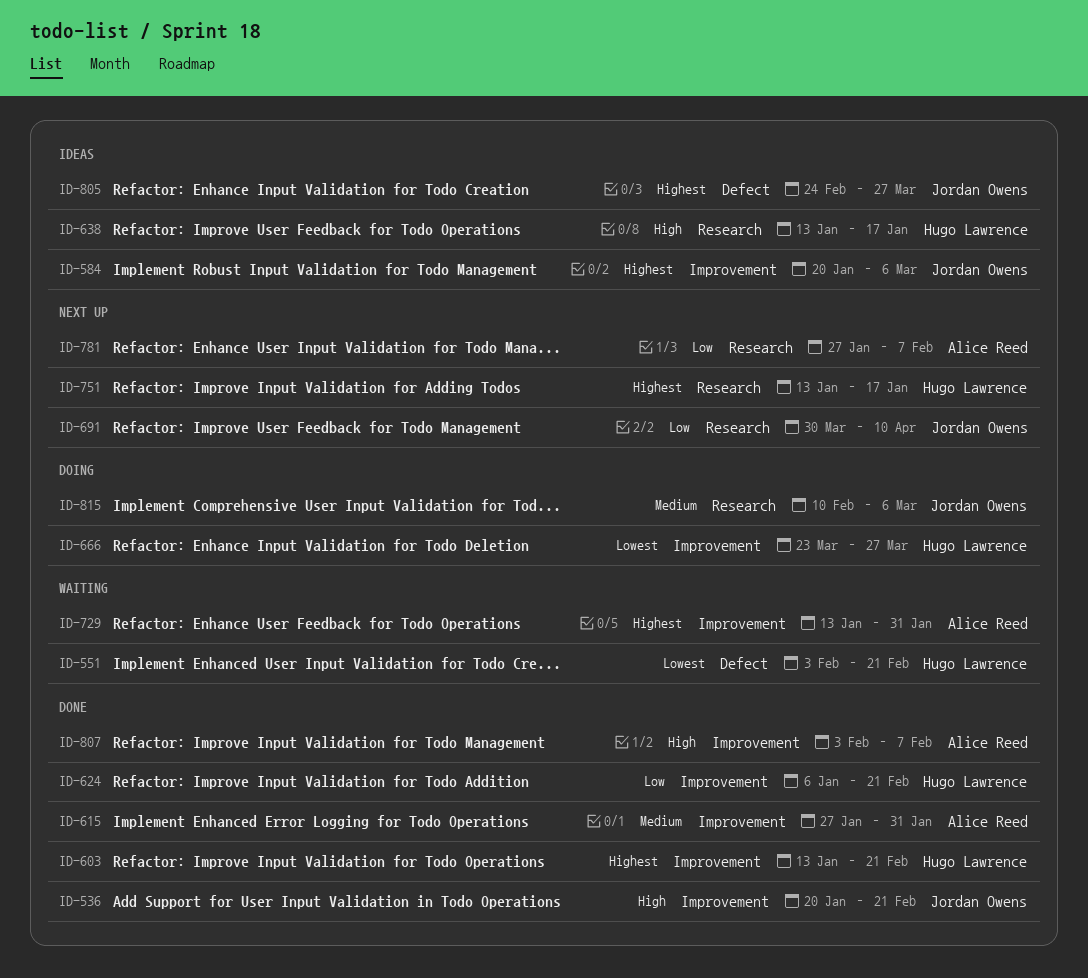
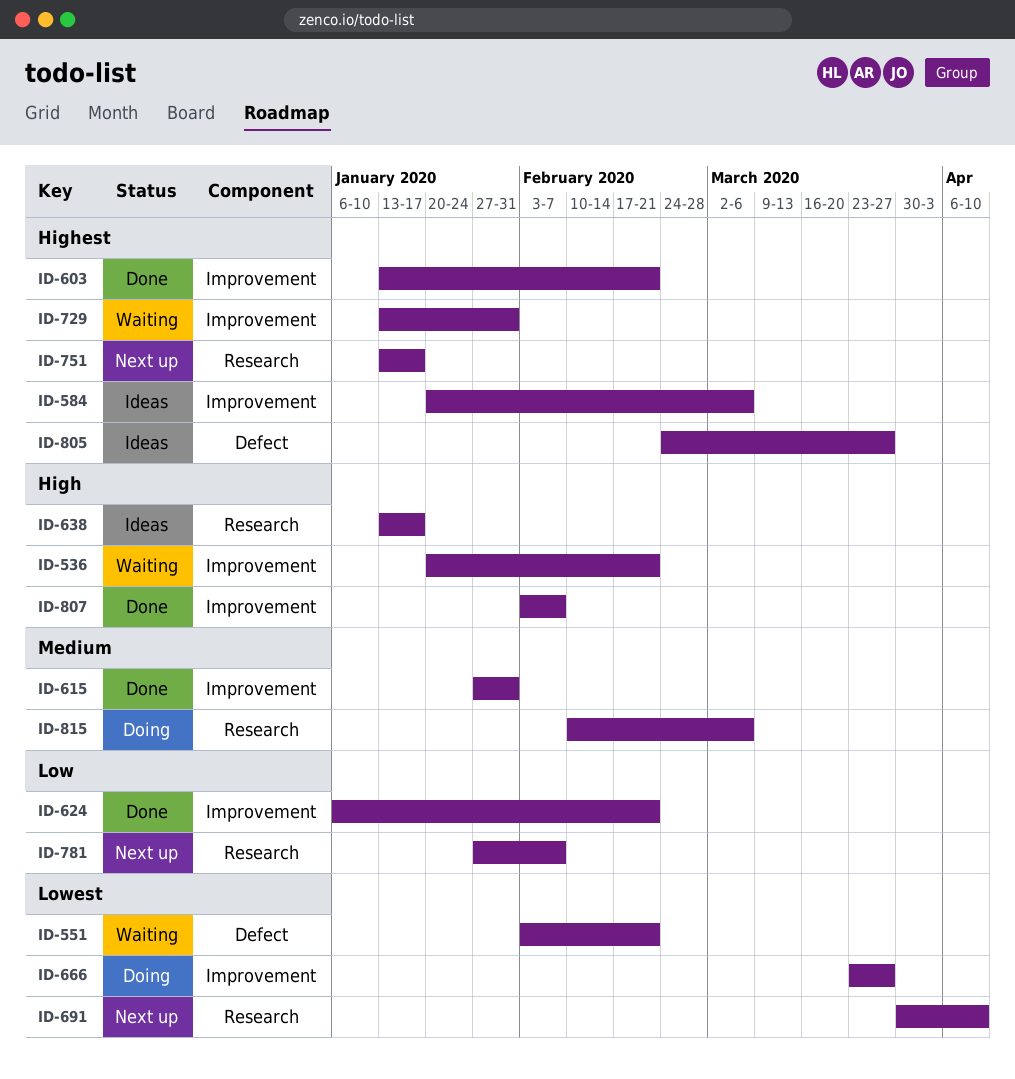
ID-536, status: Done -> Waiting
ID-691, priority: Low -> Lowest

